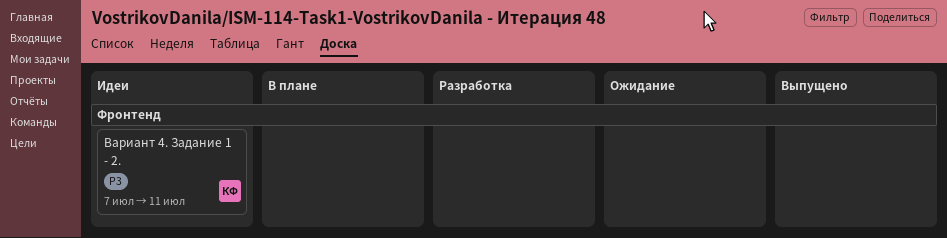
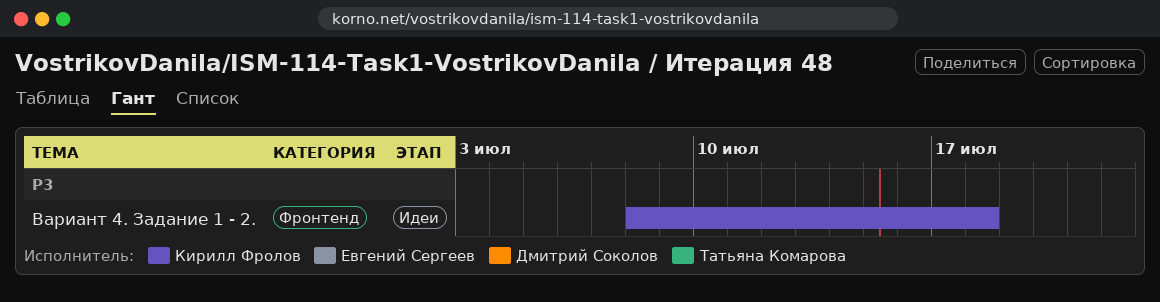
Вариант 4. Задание 1 - 2., start: Jul 7 -> Jul 8
Вариант 4. Задание 1 - 2., due: Jul 11 -> Jul 18

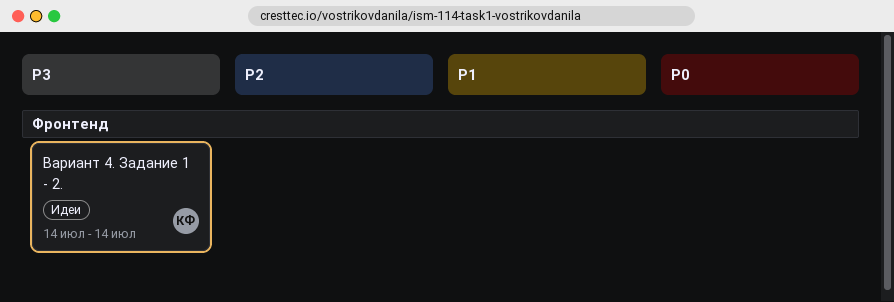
Вариант 4. Задание 1 - 2., start: Jul 8 -> Jul 14
Вариант 4. Задание 1 - 2., due: Jul 18 -> Jul 14

